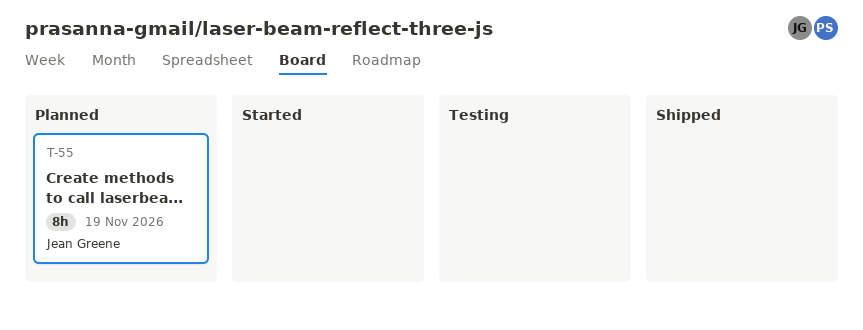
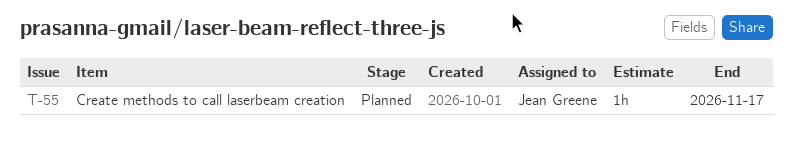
T-55, estimate: 8h -> 1h
T-55, due: Nov 19 -> Nov 17

